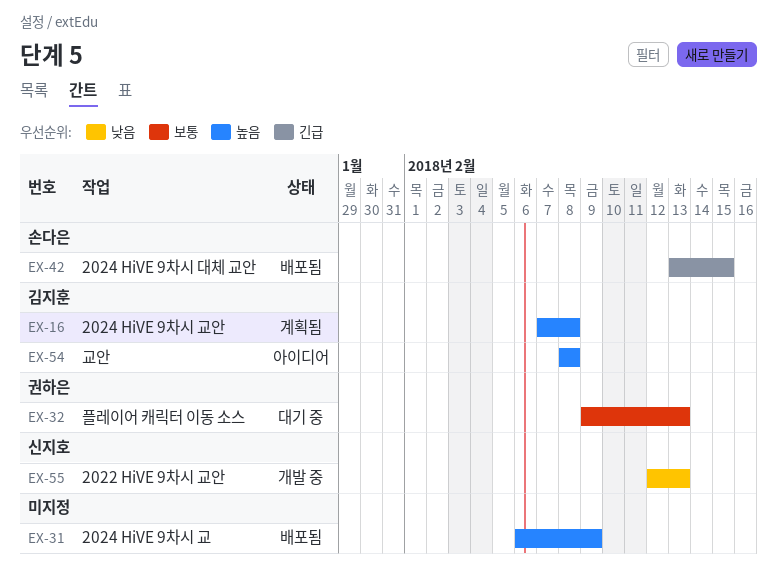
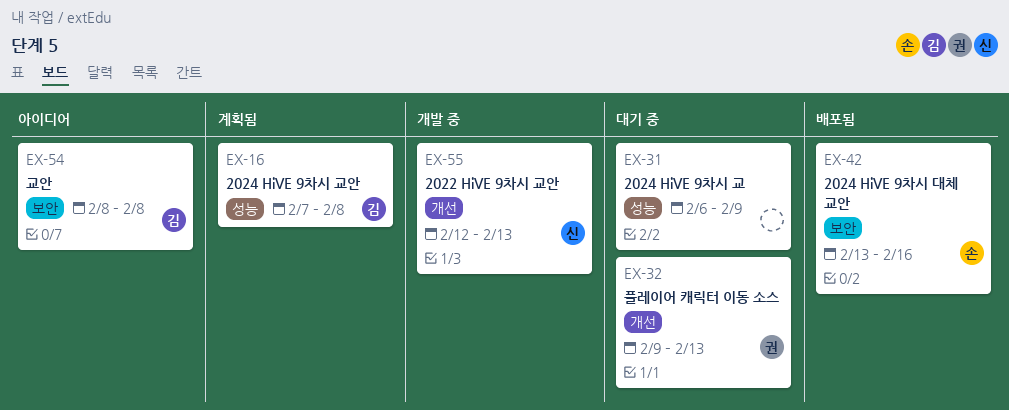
EX-31, status: 배포됨 -> 대기 중
EX-42, due: Feb 15 -> Feb 16

